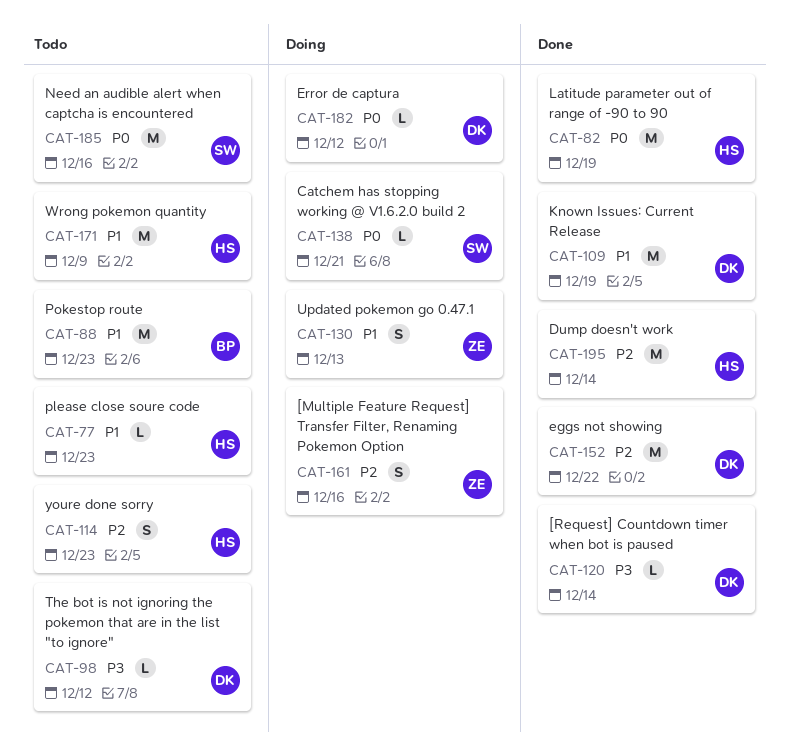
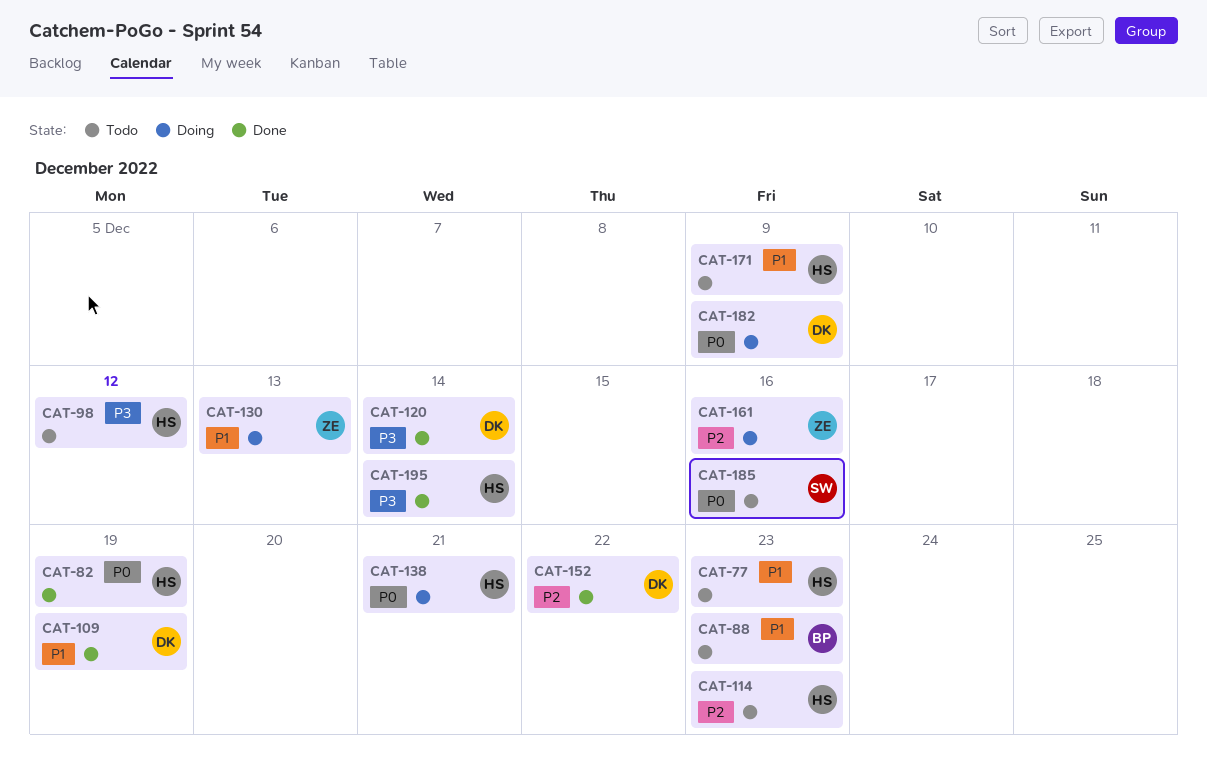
CAT-98, owner: DK -> HS
CAT-138, owner: SW -> HS
CAT-182, due: Dec 12 -> Dec 9
CAT-195, priority: P2 -> P3

